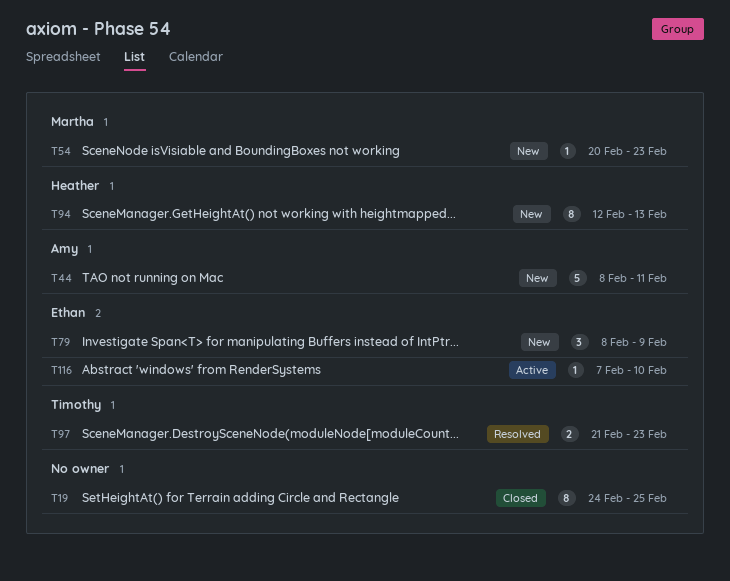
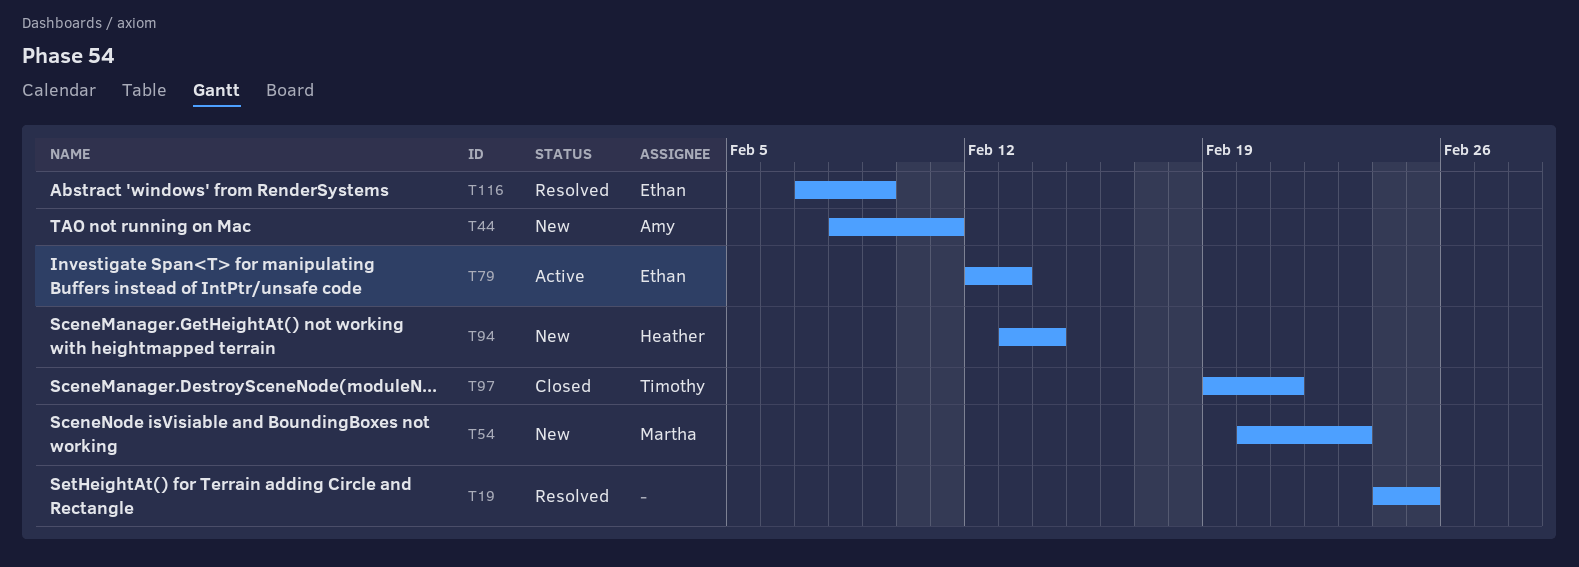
T19, status: Closed -> Resolved
T79, status: New -> Active
T79, start: Feb 8 -> Feb 12
T79, due: Feb 9 -> Feb 13
T94, start: Feb 12 -> Feb 13
T94, due: Feb 13 -> Feb 14
T97, status: Resolved -> Closed
T97, start: Feb 21 -> Feb 19
T97, due: Feb 23 -> Feb 21
T116, status: Active -> Resolved
T116, due: Feb 10 -> Feb 9

